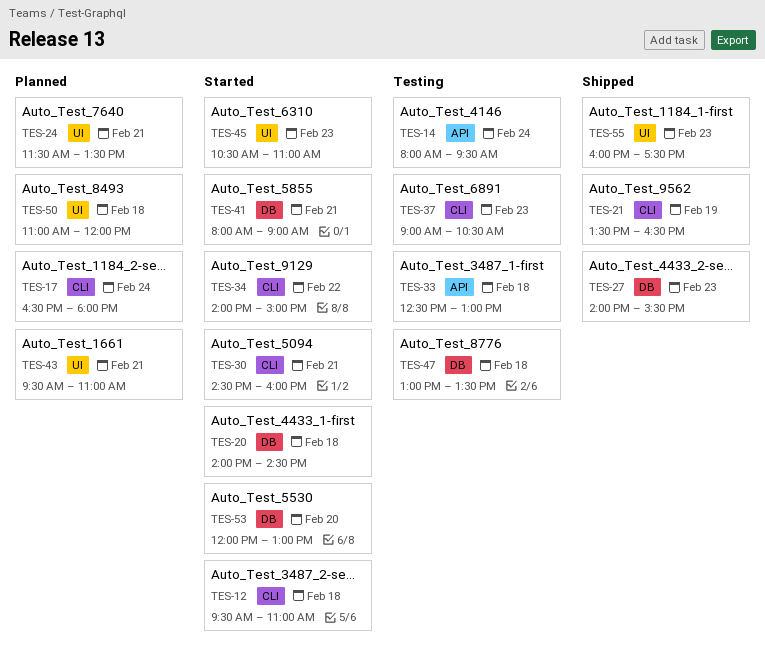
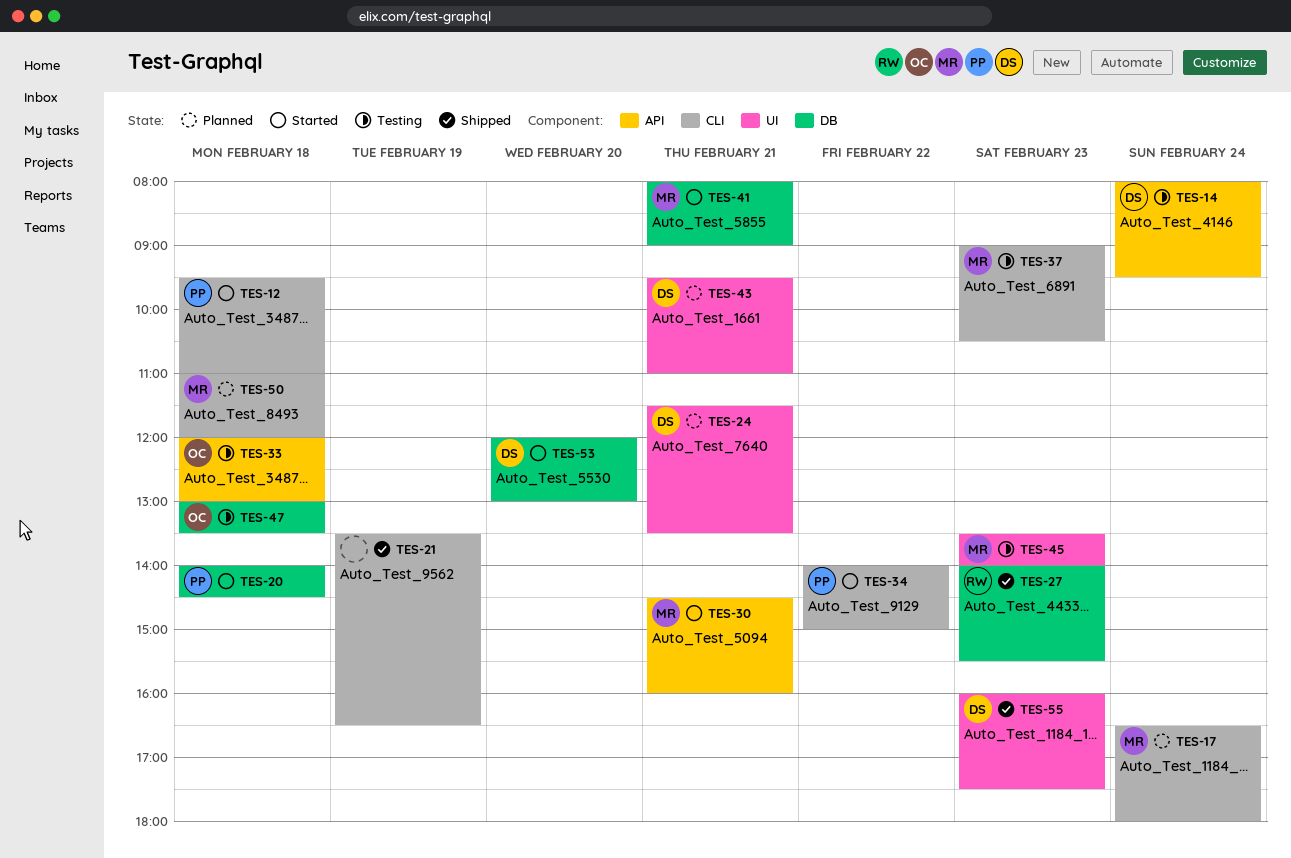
TES-30, label: CLI -> API
TES-33, begins: 12:30 -> 12:00
TES-45, status: Started -> Testing
TES-45, begins: 10:30 -> 13:30
TES-45, ends: 11:00 -> 14:00
TES-50, label: UI -> CLI

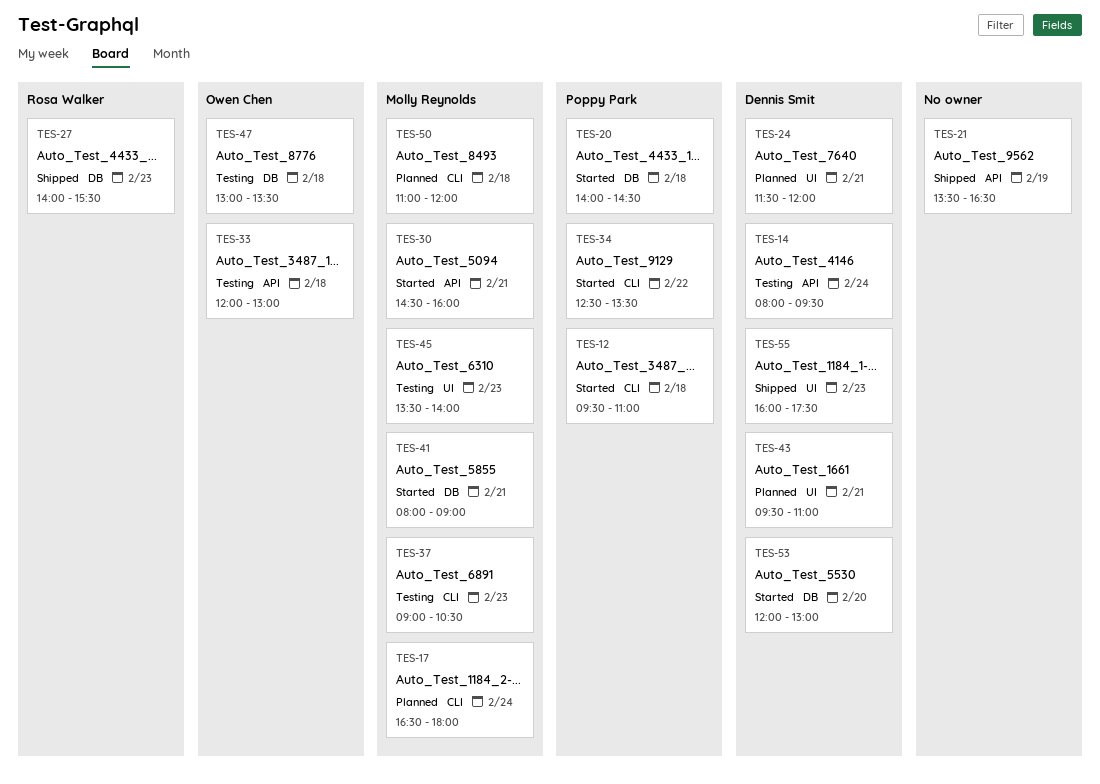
TES-21, label: CLI -> API
TES-24, ends: 13:30 -> 12:00
TES-34, begins: 14:00 -> 12:30
TES-34, ends: 15:00 -> 13:30

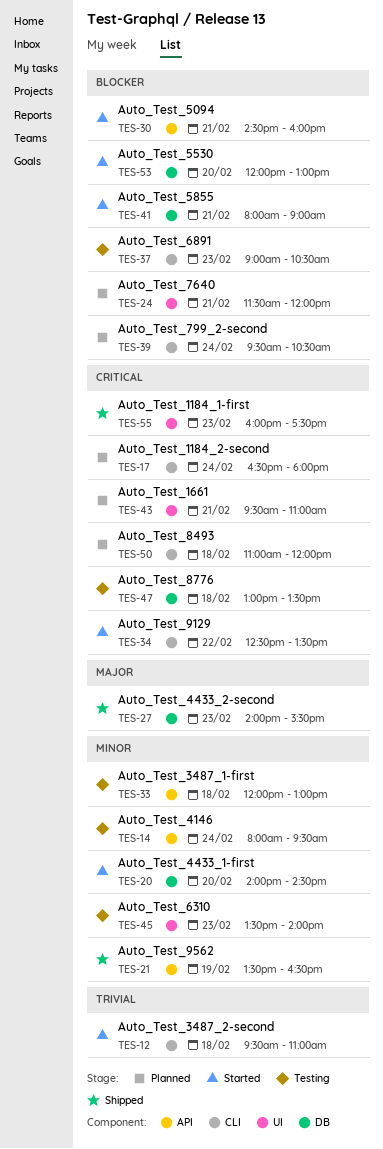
TES-20, day: Feb 18 -> Feb 20
TES-39: none -> present

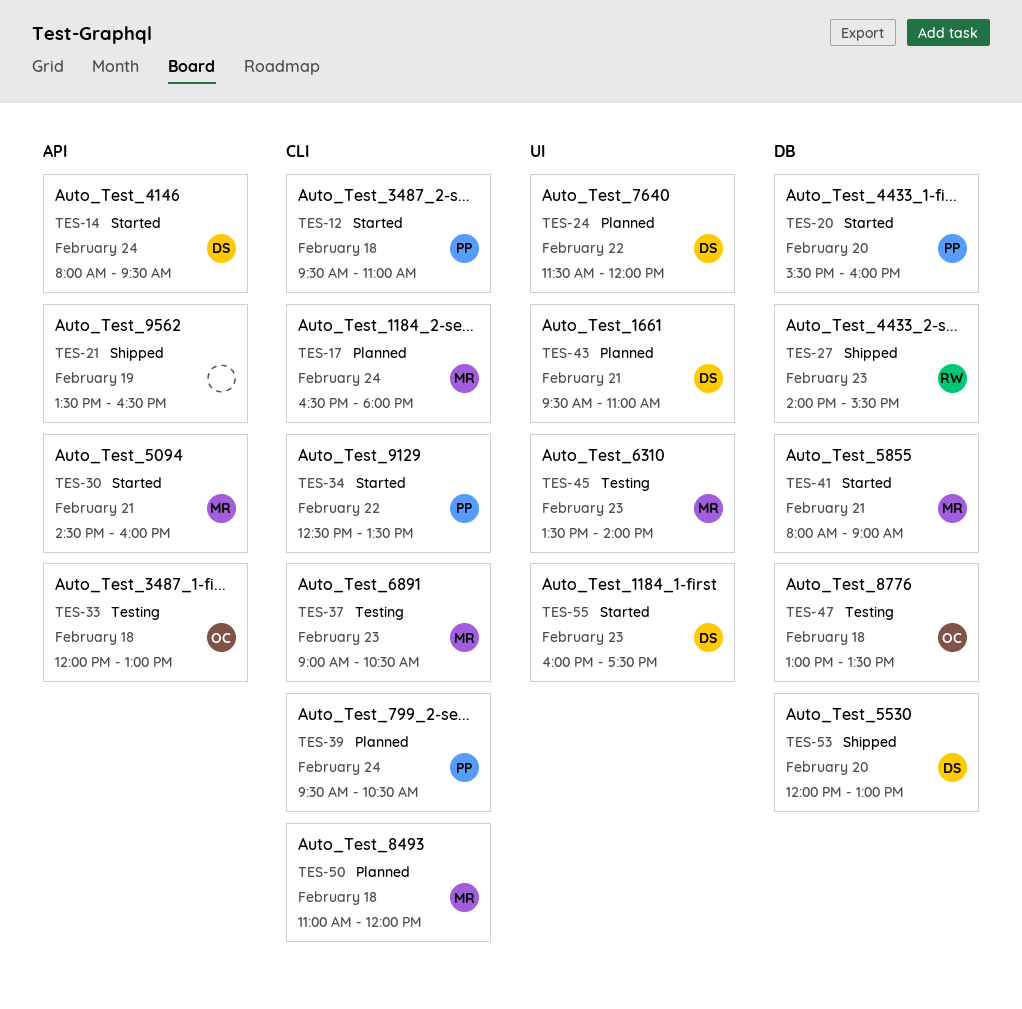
TES-14, status: Testing -> Started
TES-20, begins: 14:00 -> 15:30
TES-20, ends: 14:30 -> 16:00
TES-24, day: Feb 21 -> Feb 22
TES-53, status: Started -> Shipped
TES-55, status: Shipped -> Started

